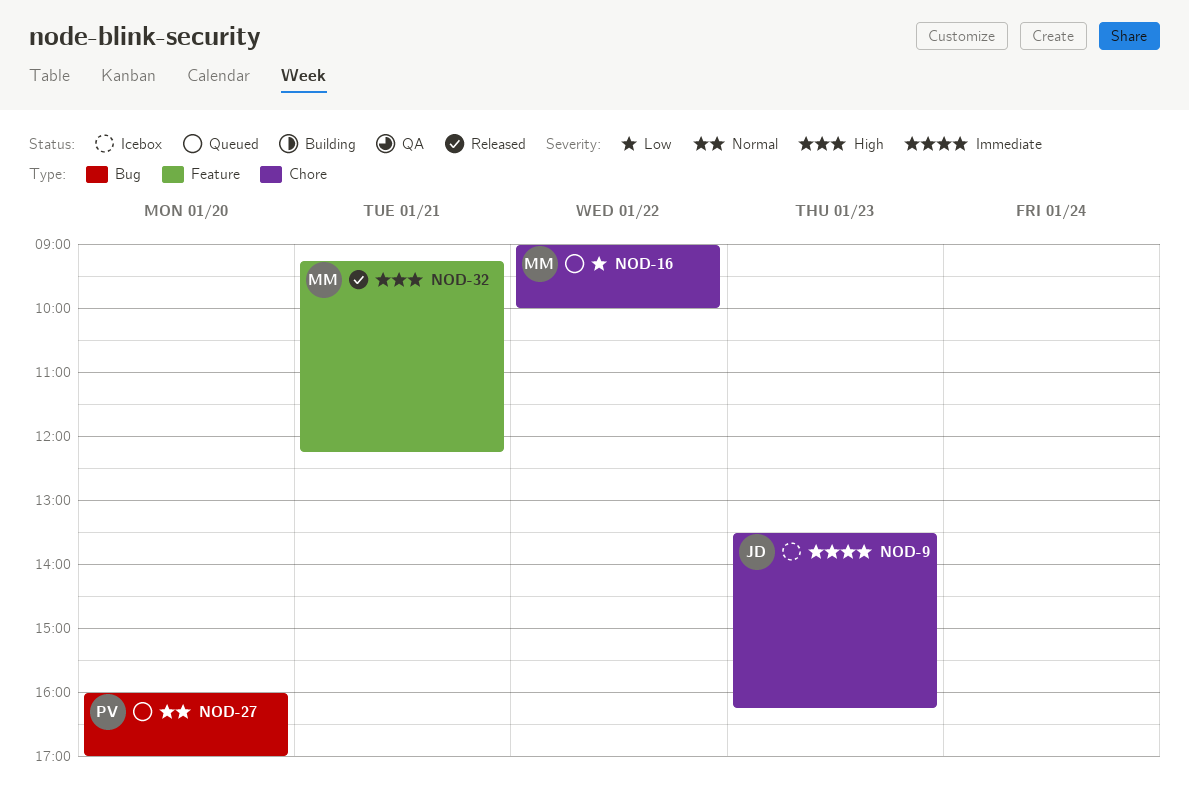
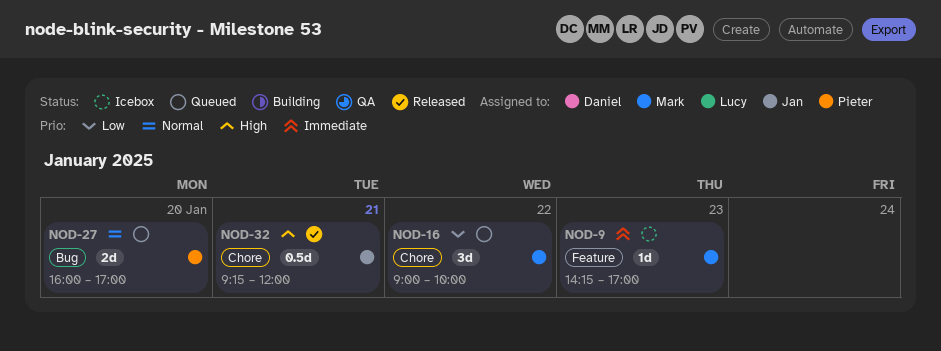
NOD-9, owner: Jan -> Mark
NOD-9, label: Chore -> Feature
NOD-9, begins: 13:30 -> 14:15
NOD-9, ends: 16:15 -> 17:00
NOD-32, owner: Mark -> Jan
NOD-32, label: Feature -> Chore
NOD-32, ends: 12:15 -> 12:00

